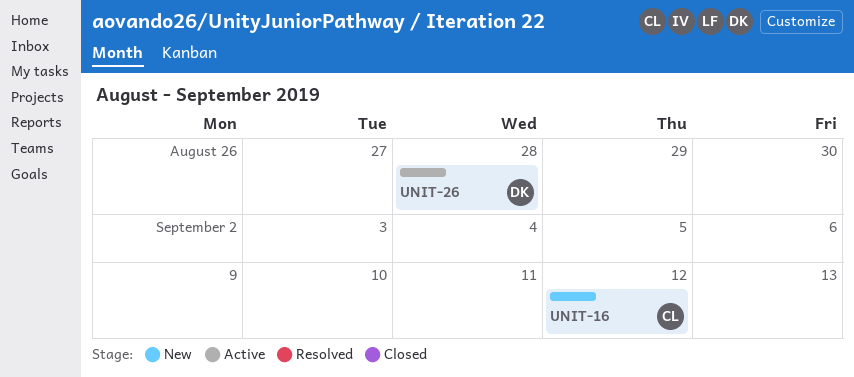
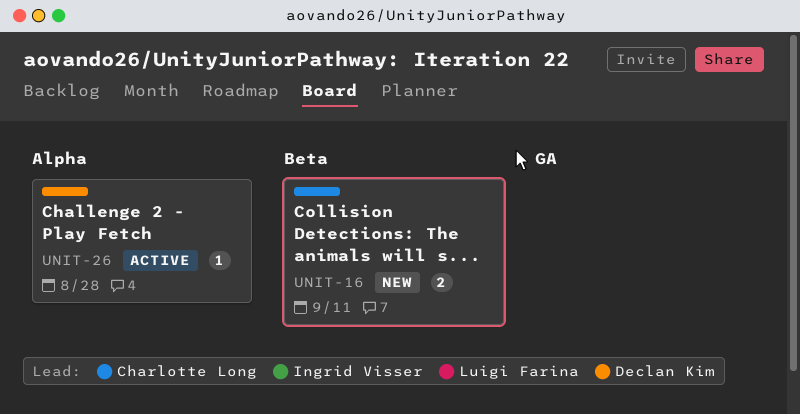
UNIT-16, due: Sep 12 -> Sep 11

